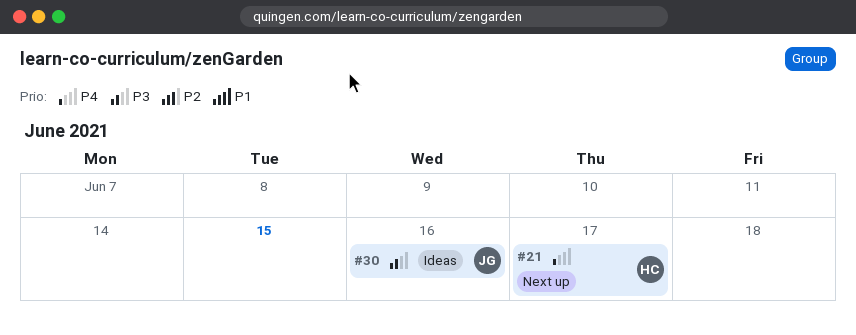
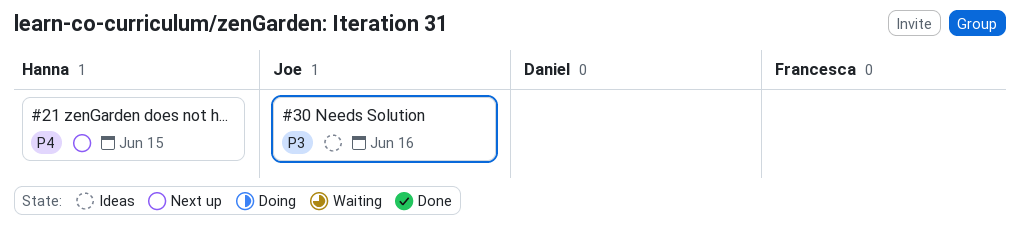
#21, due: Jun 17 -> Jun 15

